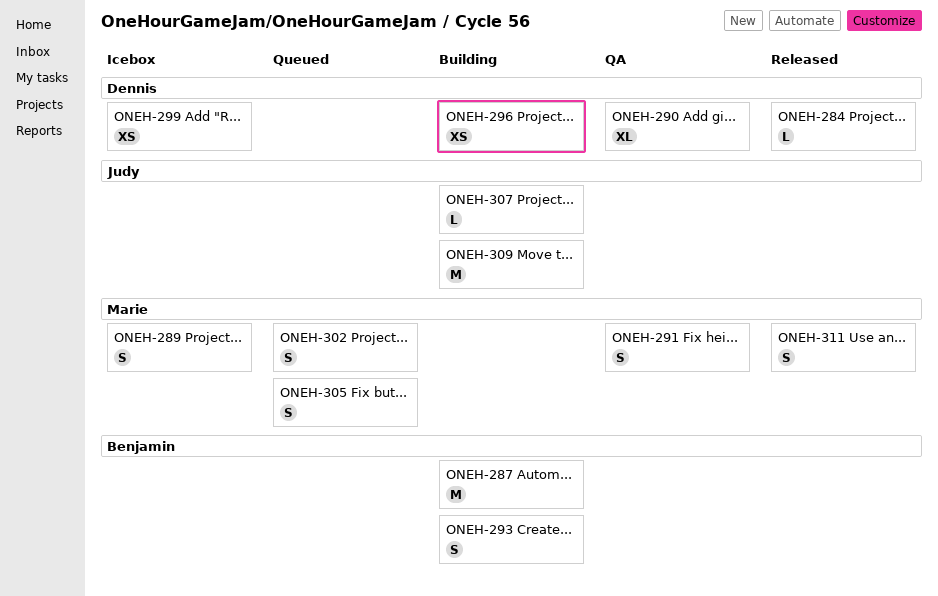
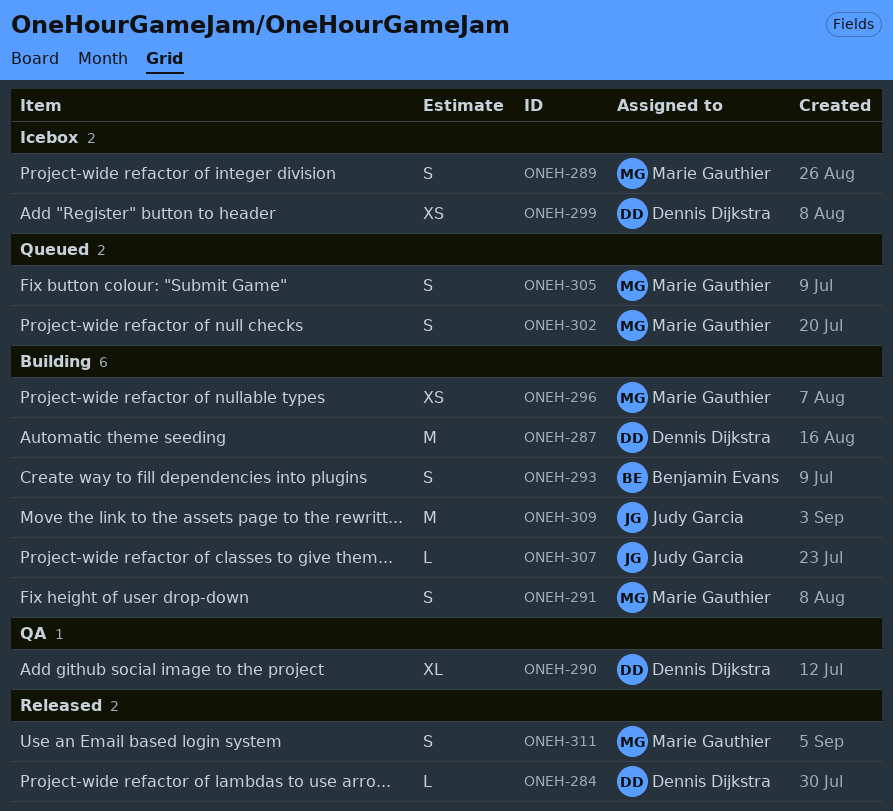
ONEH-287, owner: Benjamin Evans -> Dennis Dijkstra
ONEH-291, status: QA -> Building
ONEH-296, owner: Dennis Dijkstra -> Marie Gauthier

